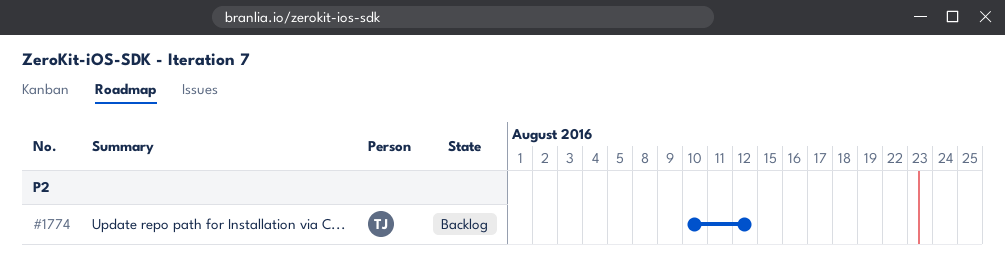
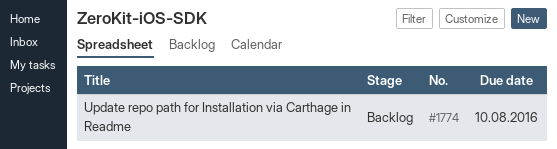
#1774, due: Aug 12 -> Aug 10

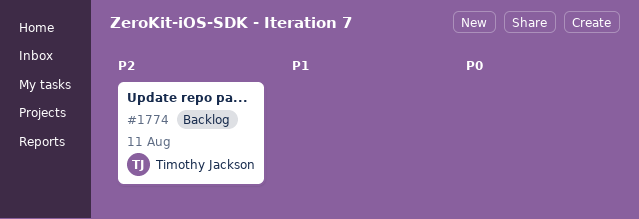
#1774, due: Aug 10 -> Aug 11

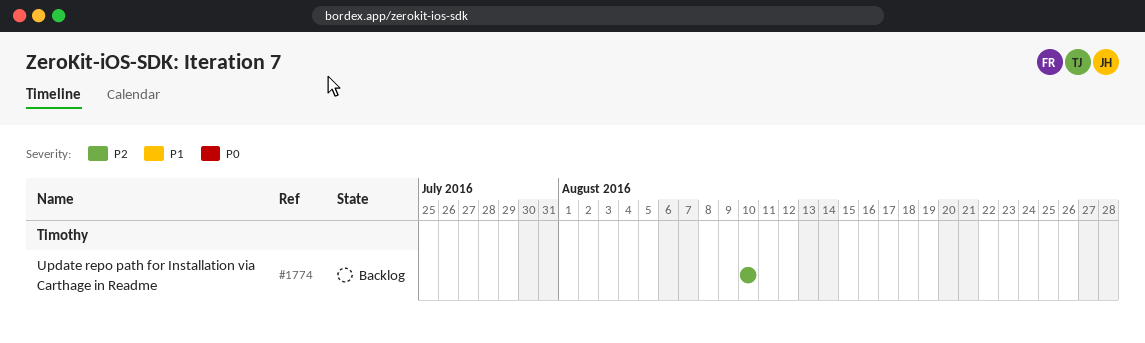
#1774, due: Aug 11 -> Aug 10

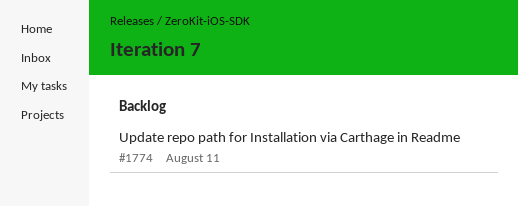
#1774, due: Aug 10 -> Aug 11

